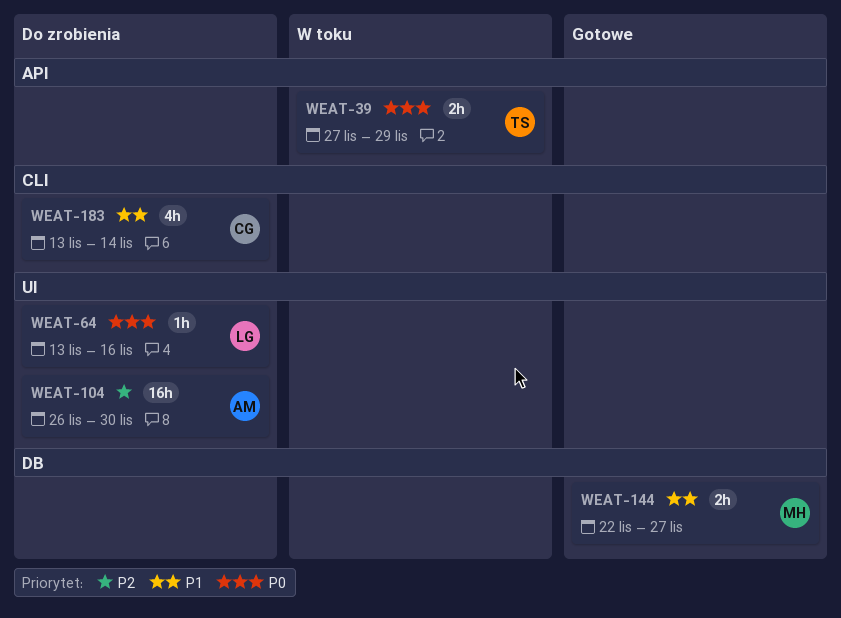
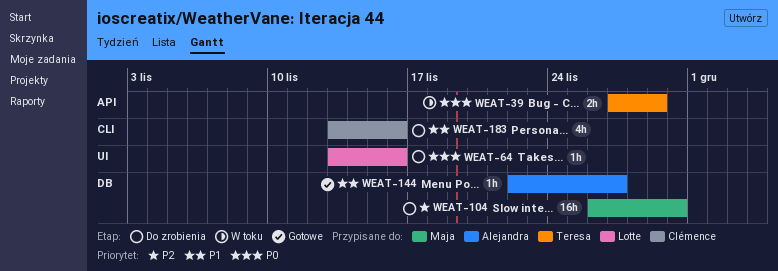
WEAT-104, owner: Alejandra -> Maja
WEAT-104, label: UI -> DB
WEAT-144, owner: Maja -> Alejandra
WEAT-144, estimate: 2h -> 1h
WEAT-183, due: Nov 14 -> Nov 16

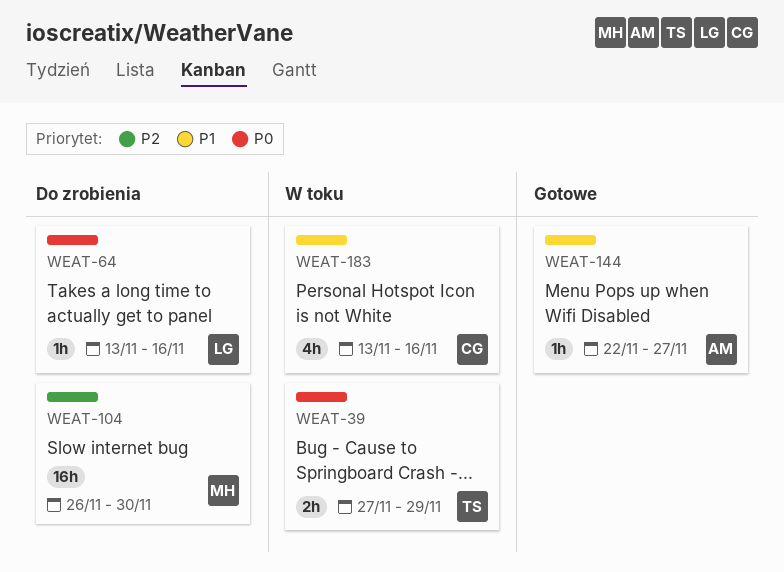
WEAT-183, status: Do zrobienia -> W toku

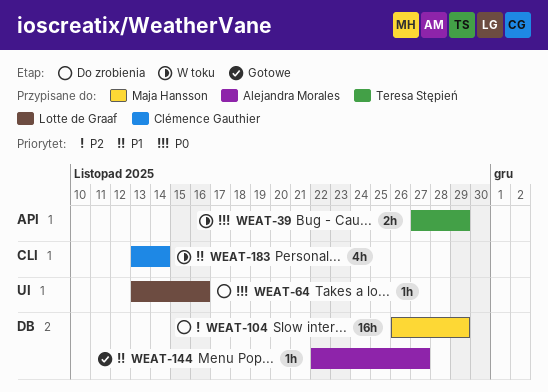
WEAT-104, due: Nov 30 -> Nov 29
WEAT-183, due: Nov 16 -> Nov 14

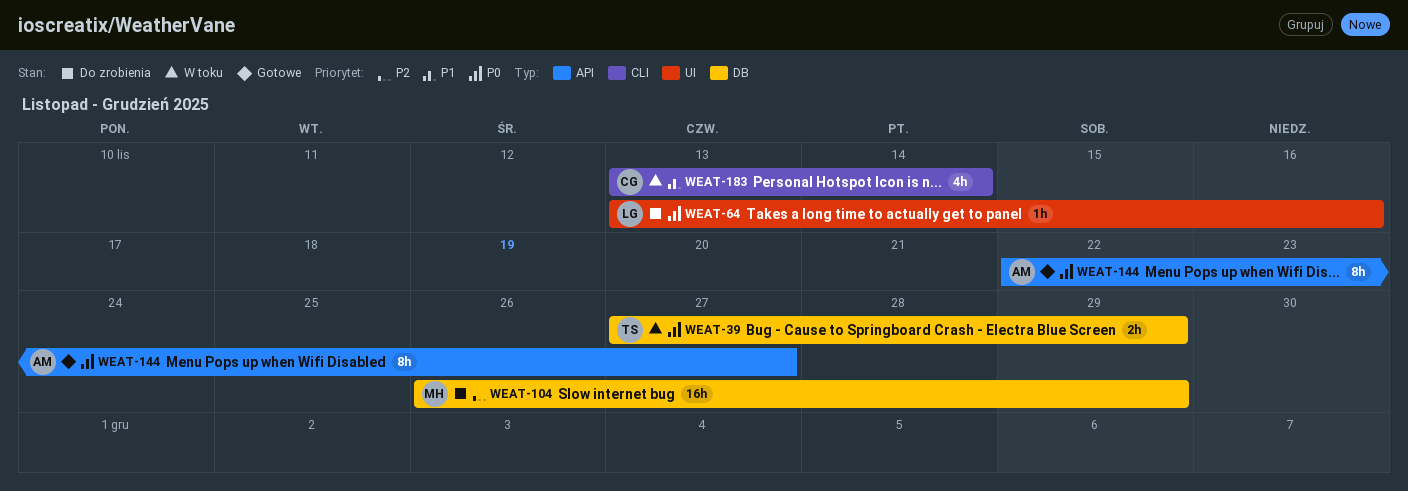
WEAT-39, label: API -> DB
WEAT-144, priority: P1 -> P0
WEAT-144, label: DB -> API
WEAT-144, estimate: 1h -> 8h

